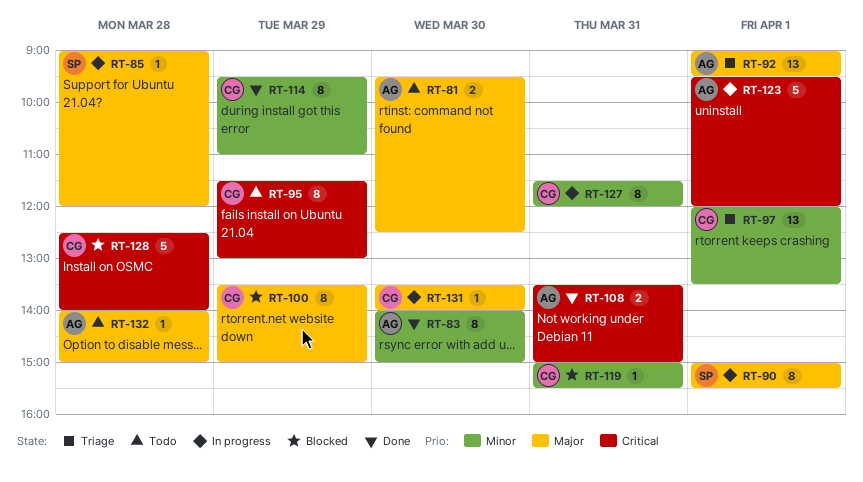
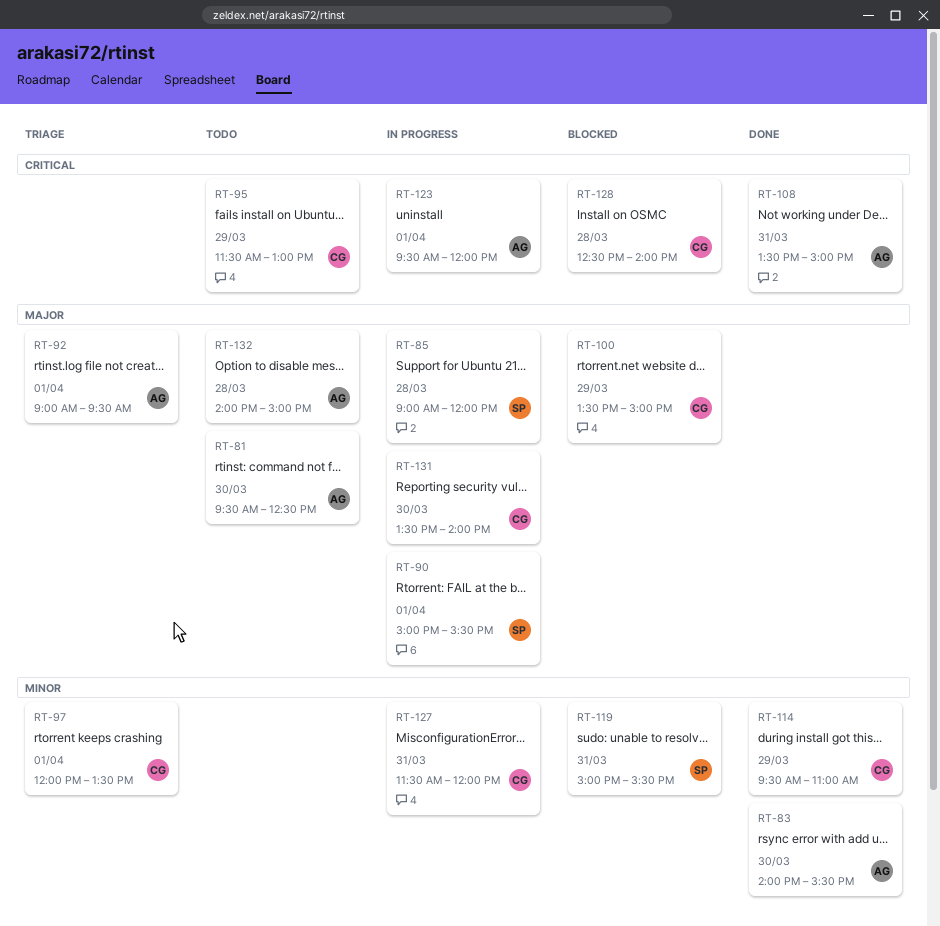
RT-83, ends: 15:00 -> 15:30
RT-119, owner: CG -> SP

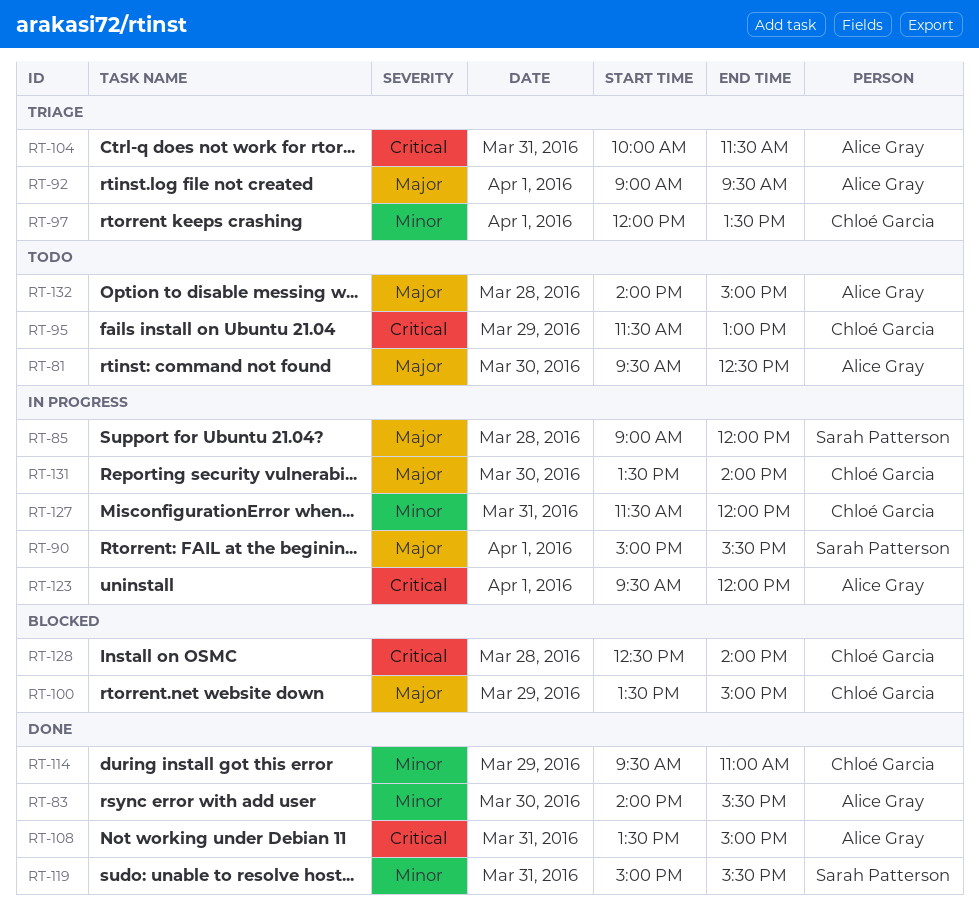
RT-104: none -> present
RT-119, status: Blocked -> Done

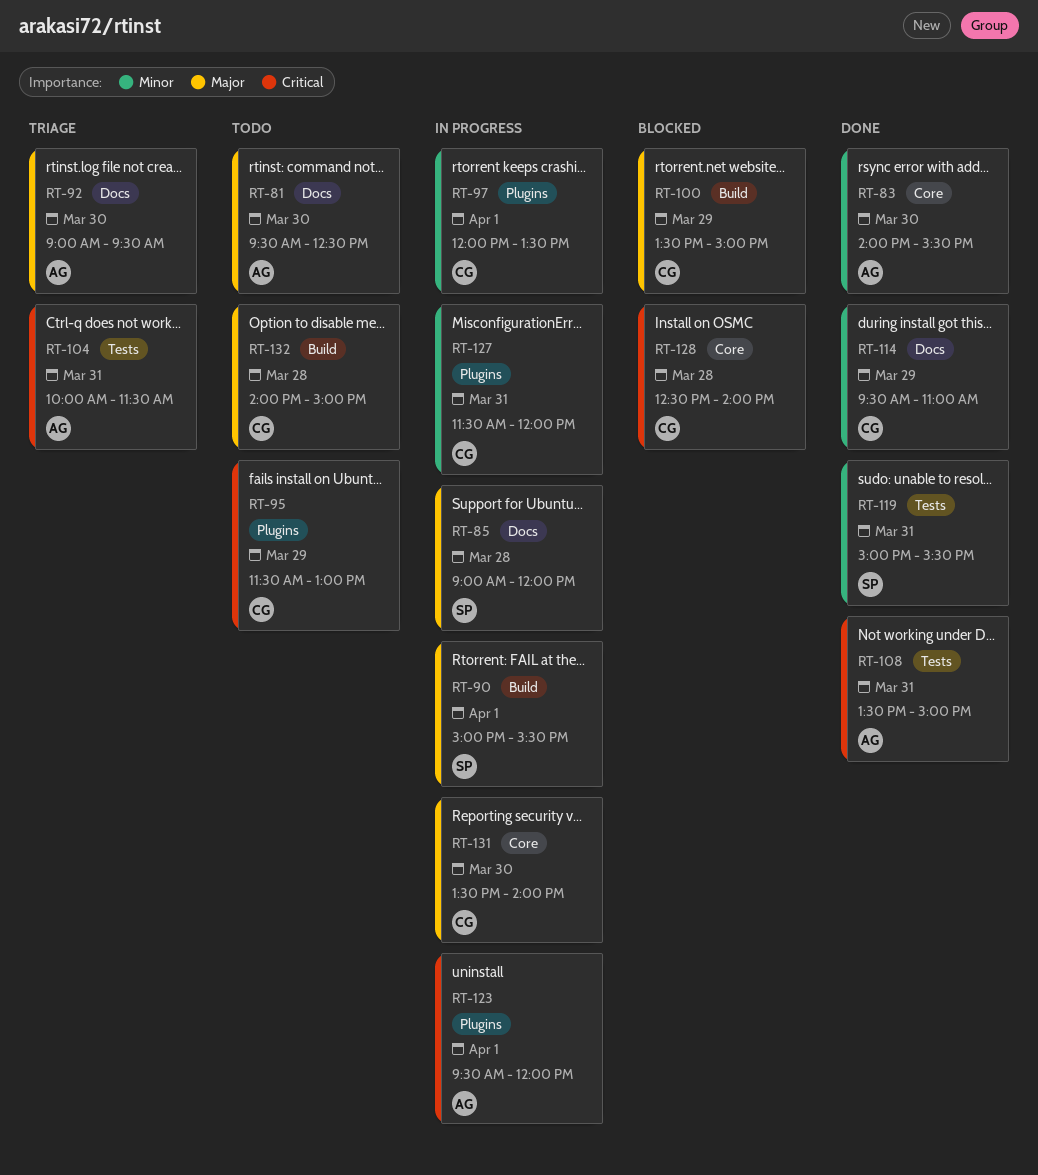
RT-92, day: Apr 1 -> Mar 30
RT-97, status: Triage -> In progress
RT-132, owner: Alice Gray -> Chloé Garcia

